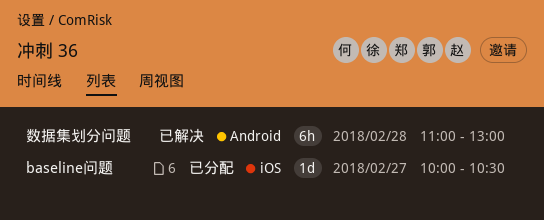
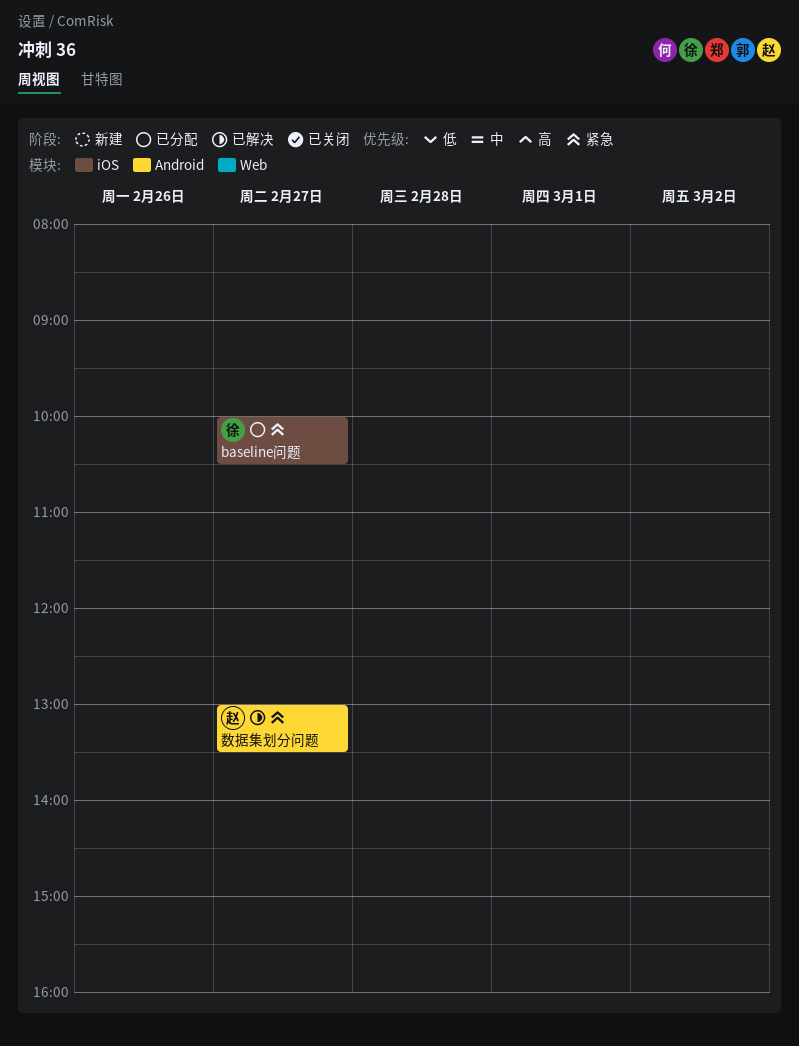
数据集划分问题, day: Feb 28 -> Feb 27
数据集划分问题, begins: 11:00 -> 13:00
数据集划分问题, ends: 13:00 -> 13:30

